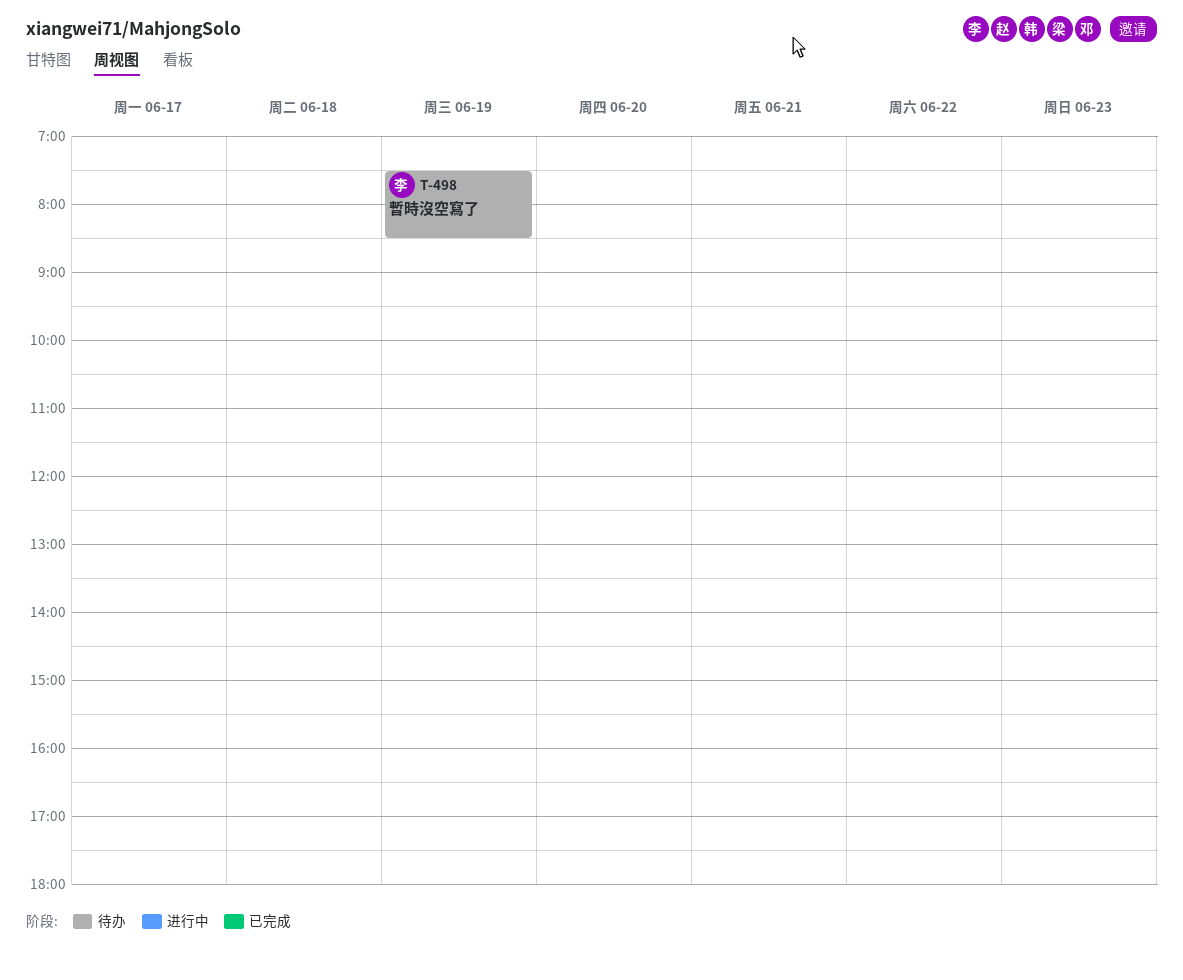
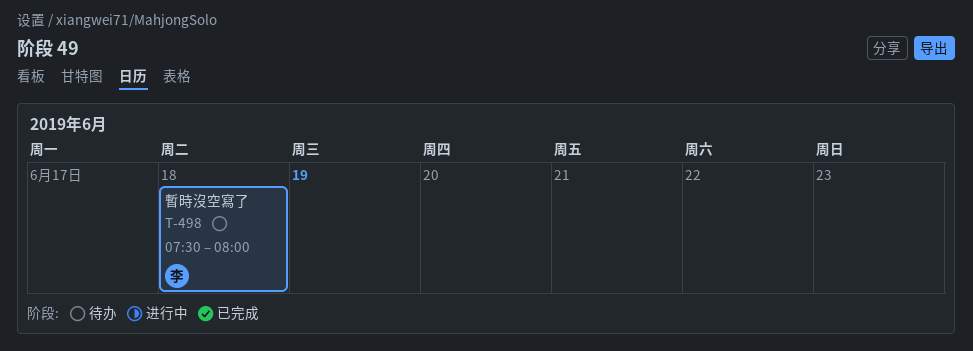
T-498, day: Jun 19 -> Jun 18
T-498, ends: 08:30 -> 08:00

